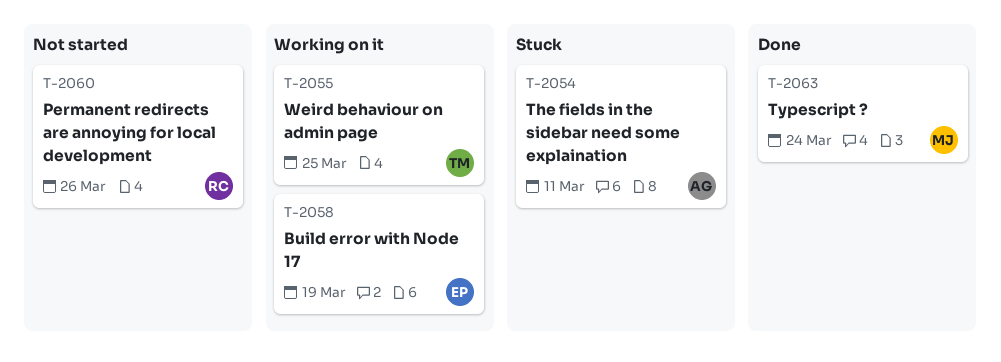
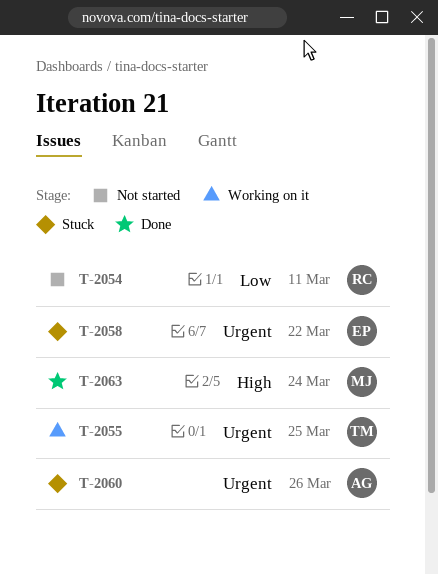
T-2054, status: Stuck -> Not started
T-2054, owner: AG -> RC
T-2058, status: Working on it -> Stuck
T-2058, due: Mar 19 -> Mar 22
T-2060, status: Not started -> Stuck
T-2060, owner: RC -> AG

